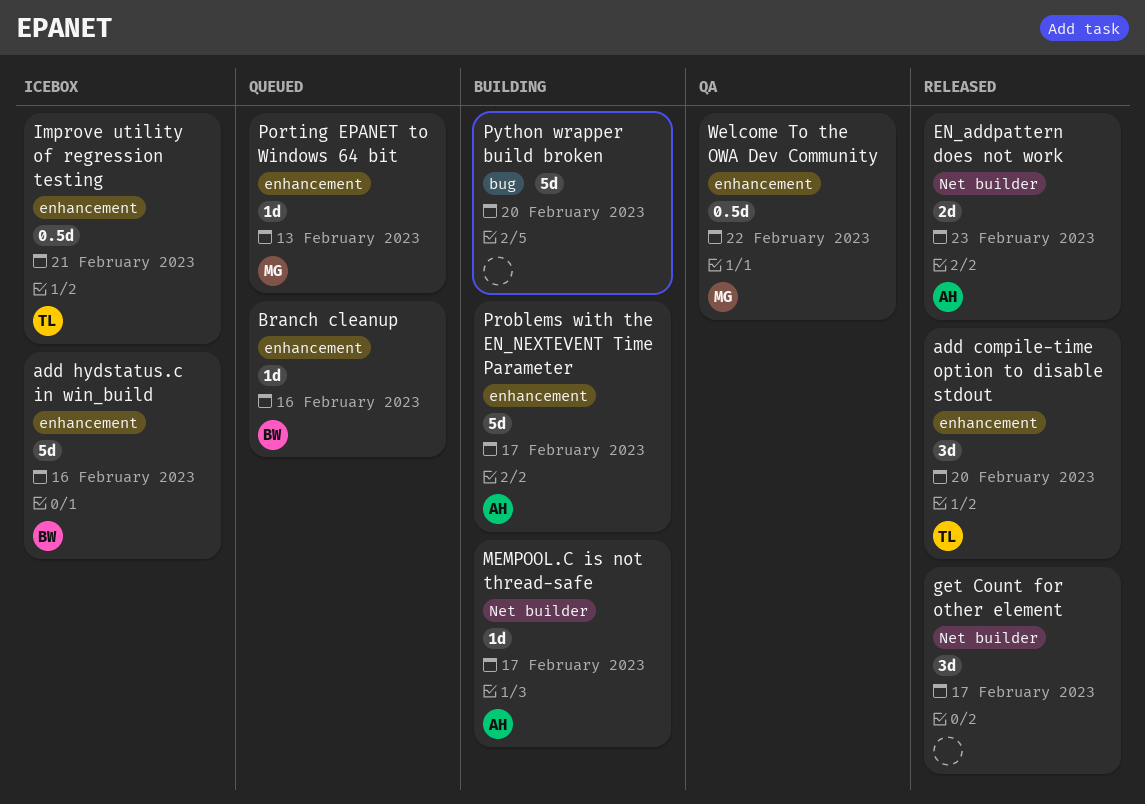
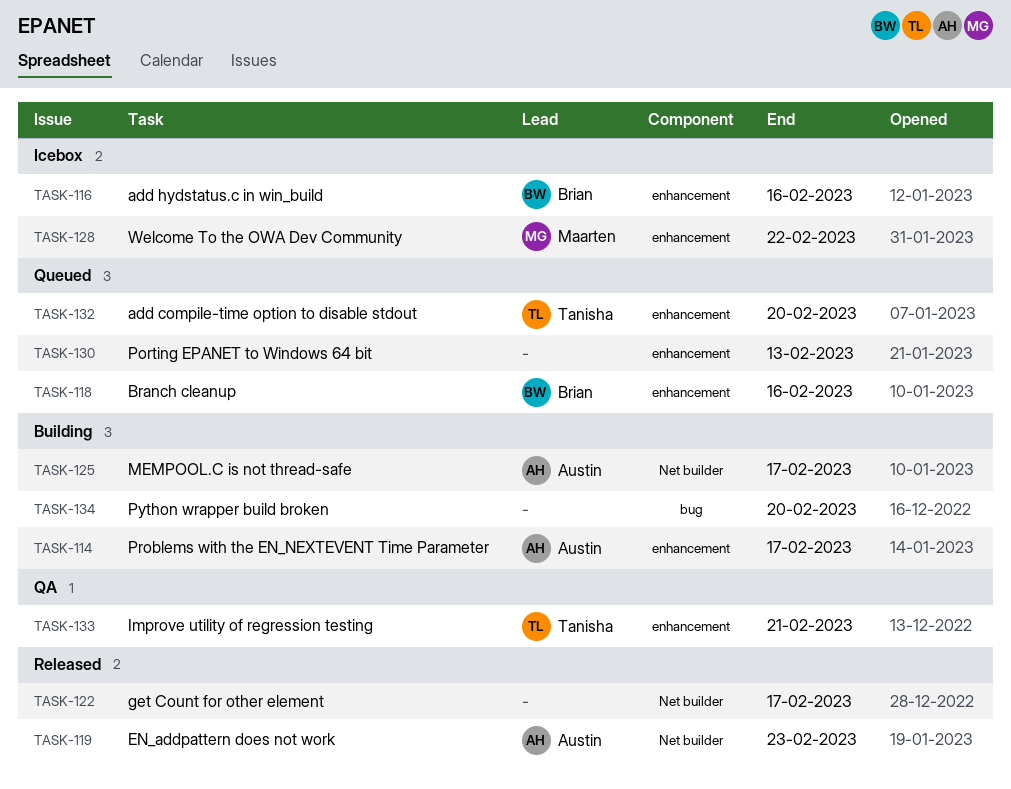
add compile-time option to disable stdout, status: Released -> Queued
Improve utility of regression testing, status: Icebox -> QA
Porting EPANET to Windows 64 bit, owner: Maarten -> none
Welcome To the OWA Dev Community, status: QA -> Icebox

